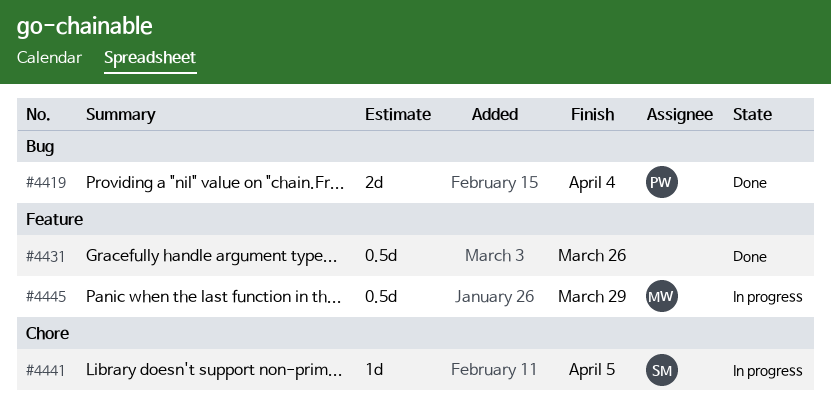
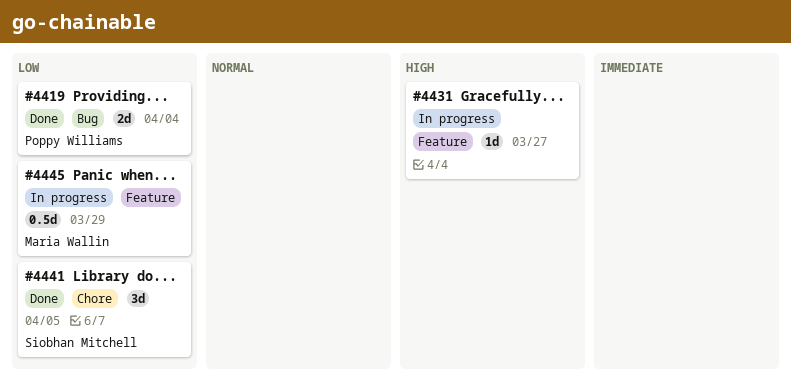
#4431, status: Done -> In progress
#4431, estimate: 0.5d -> 1d
#4431, due: Mar 26 -> Mar 27
#4441, status: In progress -> Done
#4441, estimate: 1d -> 3d

